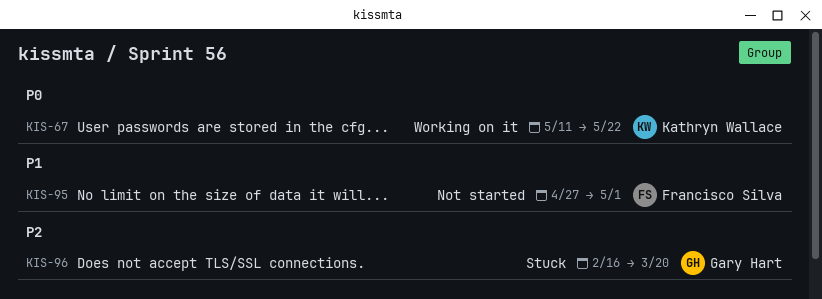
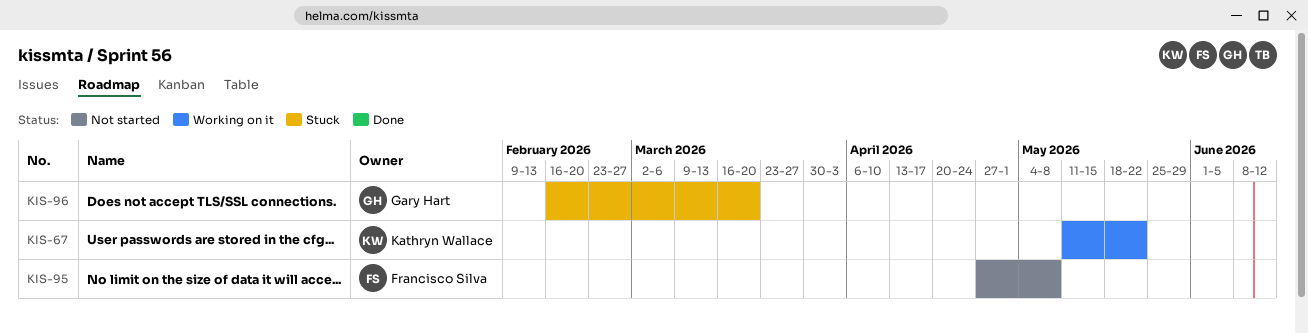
KIS-95, due: May 1 -> May 8

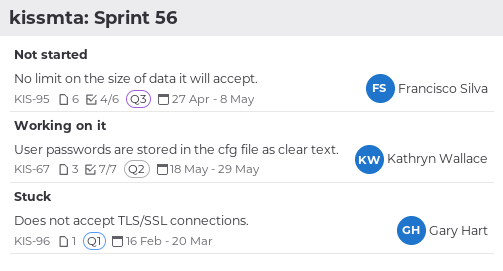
KIS-67, start: May 11 -> May 18
KIS-67, due: May 22 -> May 29

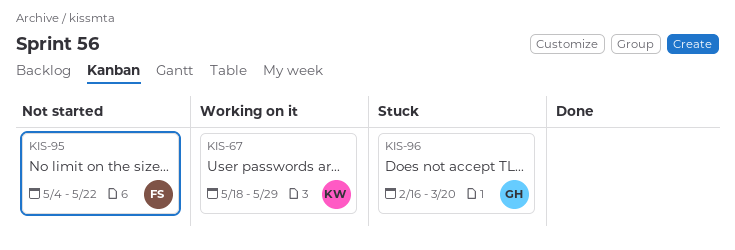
KIS-95, start: Apr 27 -> May 4
KIS-95, due: May 8 -> May 22

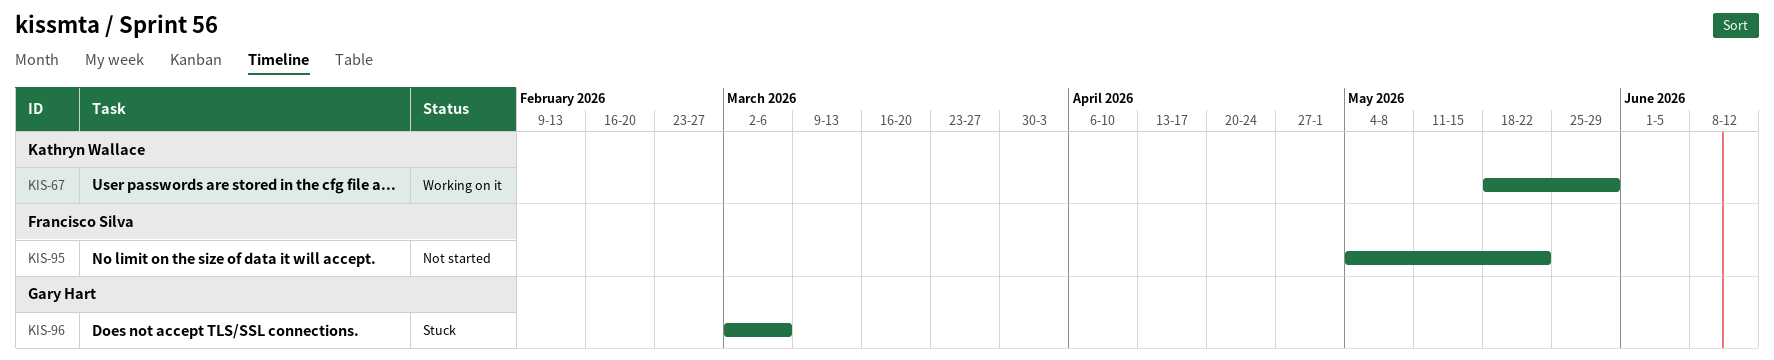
KIS-96, start: Feb 16 -> Mar 2
KIS-96, due: Mar 20 -> Mar 6

